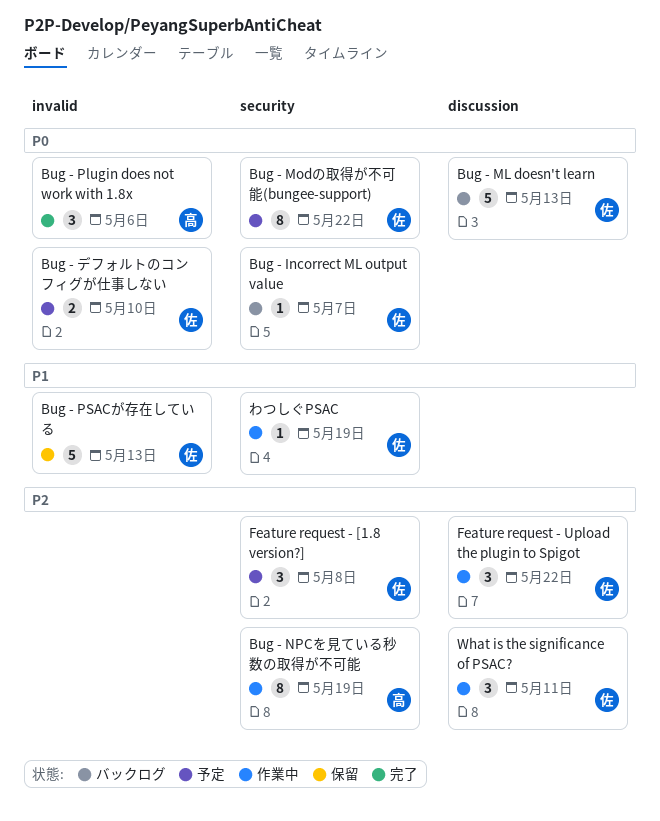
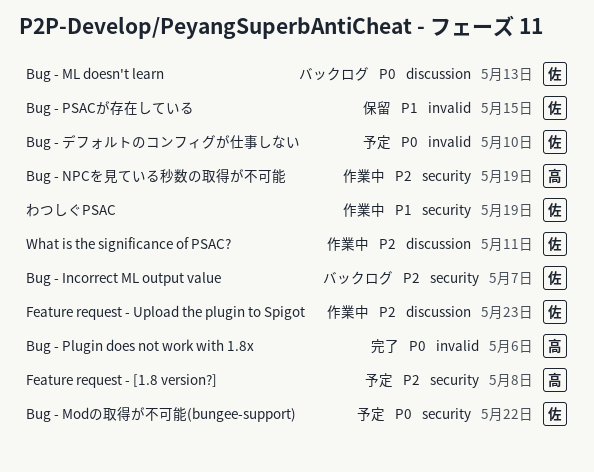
Bug - Incorrect ML output value, priority: P0 -> P2
Bug - PSACが存在している, due: May 13 -> May 15
Feature request - [1.8 version?], owner: 佐 -> 高
Feature request - Upload the plugin to Spigot, due: May 22 -> May 23

